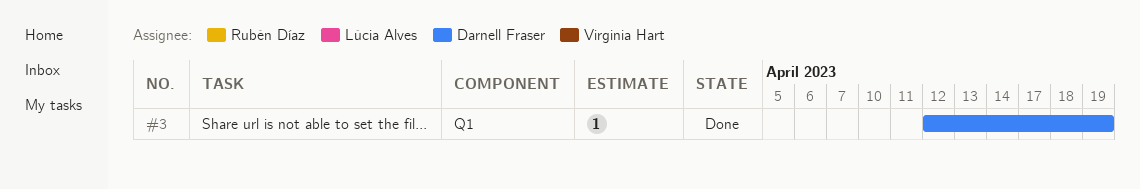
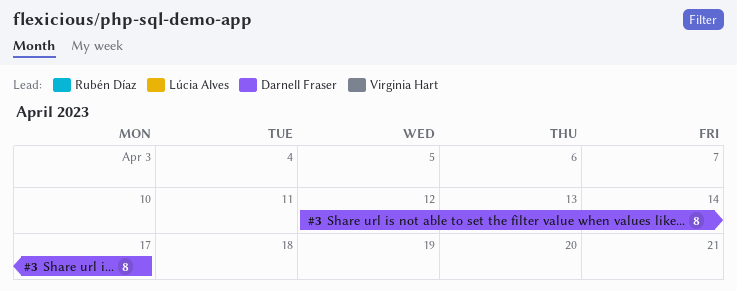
#3, estimate: 1 -> 8
#3, due: Apr 19 -> Apr 17

